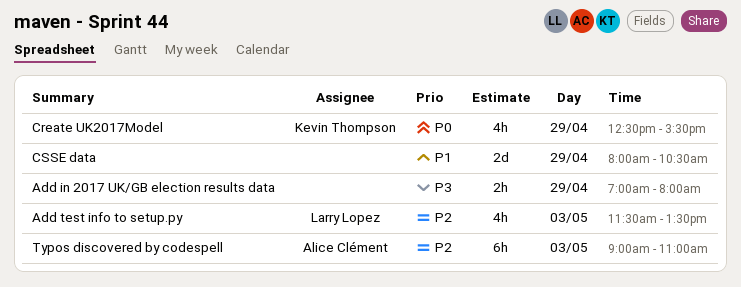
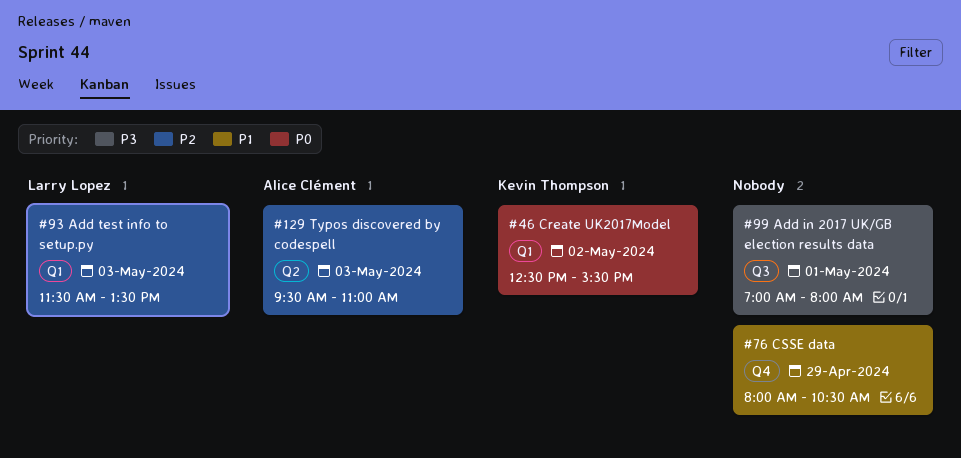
Add in 2017 UK/GB election results data, day: Apr 29 -> May 1
Create UK2017Model, day: Apr 29 -> May 2
Typos discovered by codespell, begins: 09:00 -> 09:30

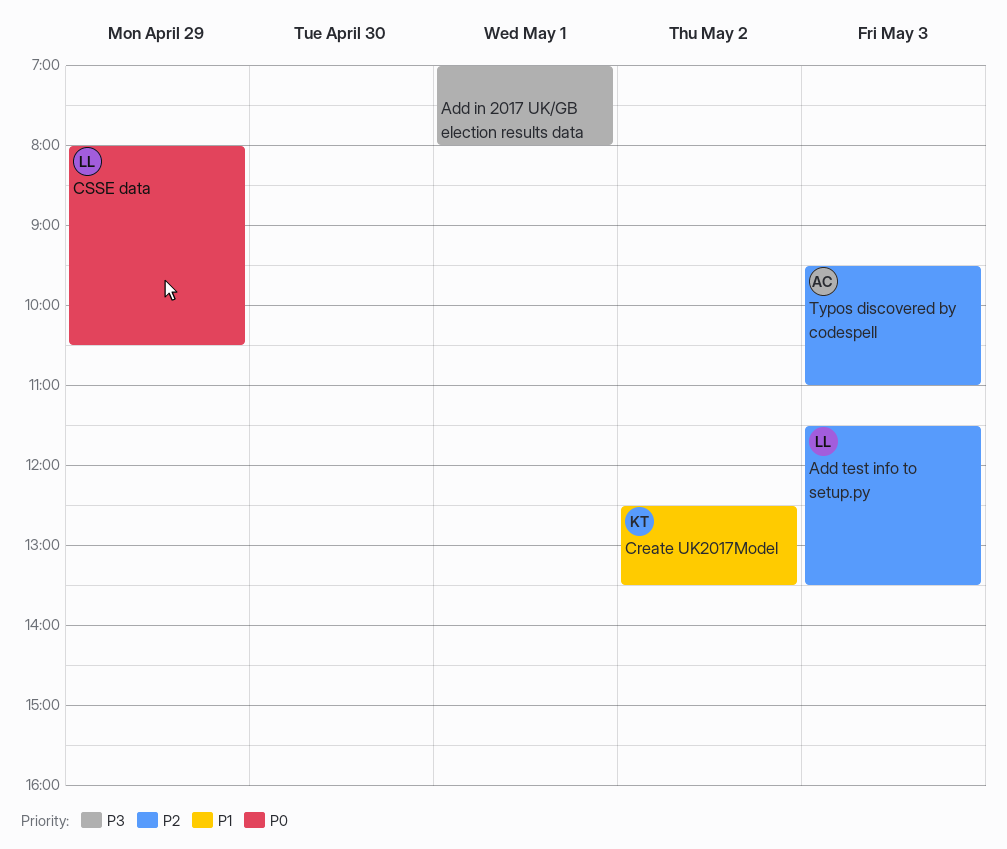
Create UK2017Model, priority: P0 -> P1
Create UK2017Model, ends: 15:30 -> 13:30
CSSE data, owner: none -> Larry Lopez
CSSE data, priority: P1 -> P0

